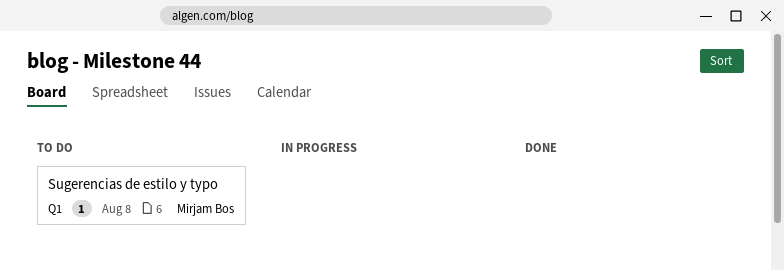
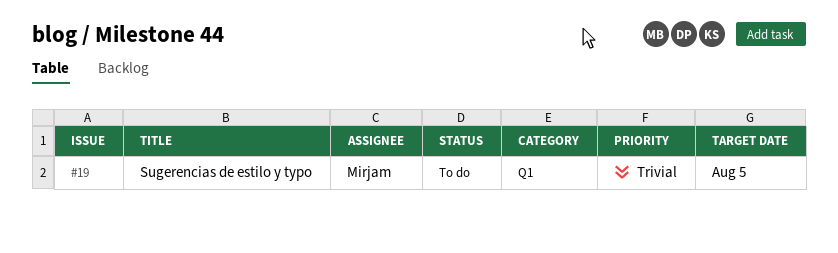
Sugerencias de estilo y typo, due: Aug 8 -> Aug 5

